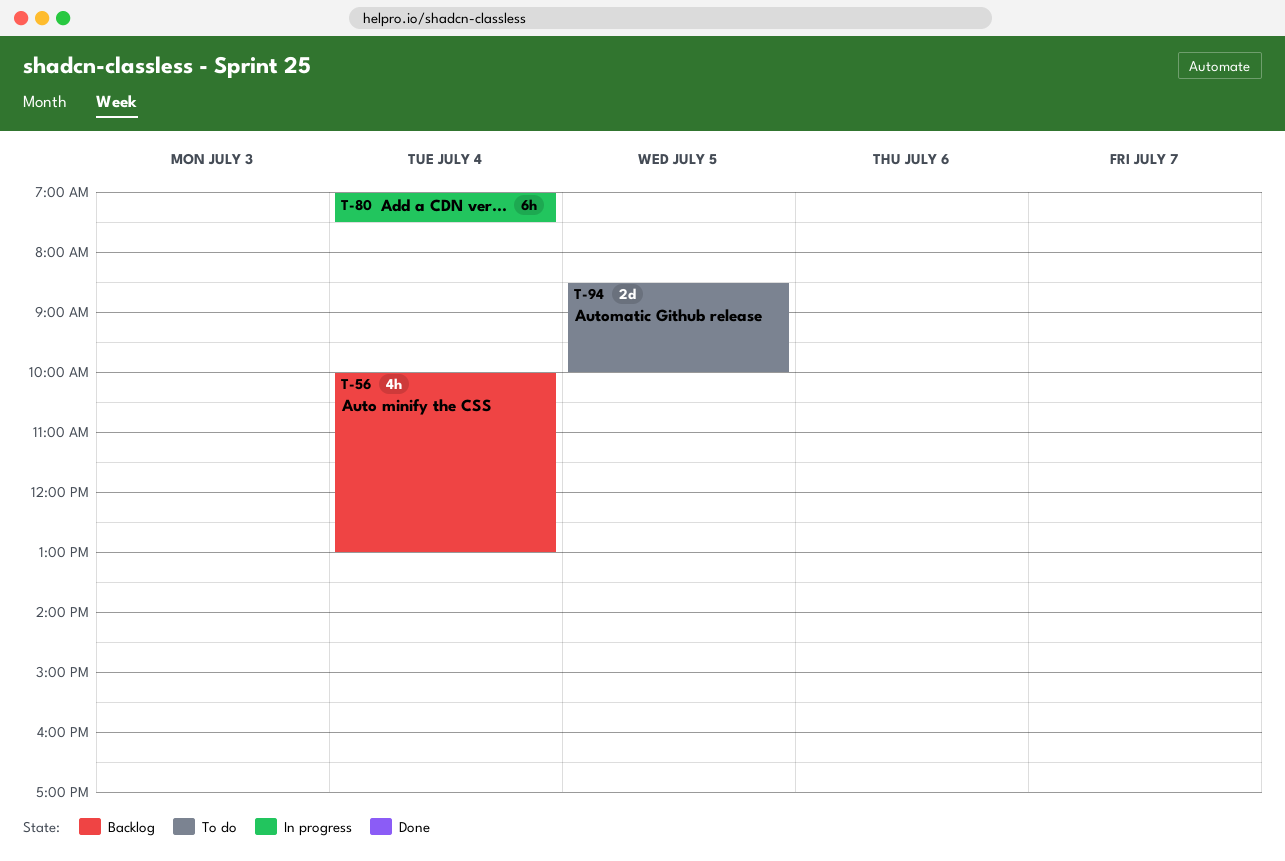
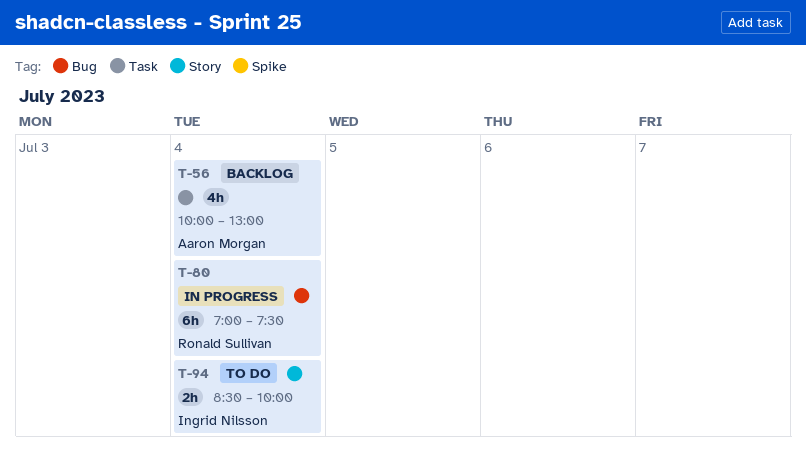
T-94, estimate: 2d -> 2h
T-94, day: Jul 5 -> Jul 4

